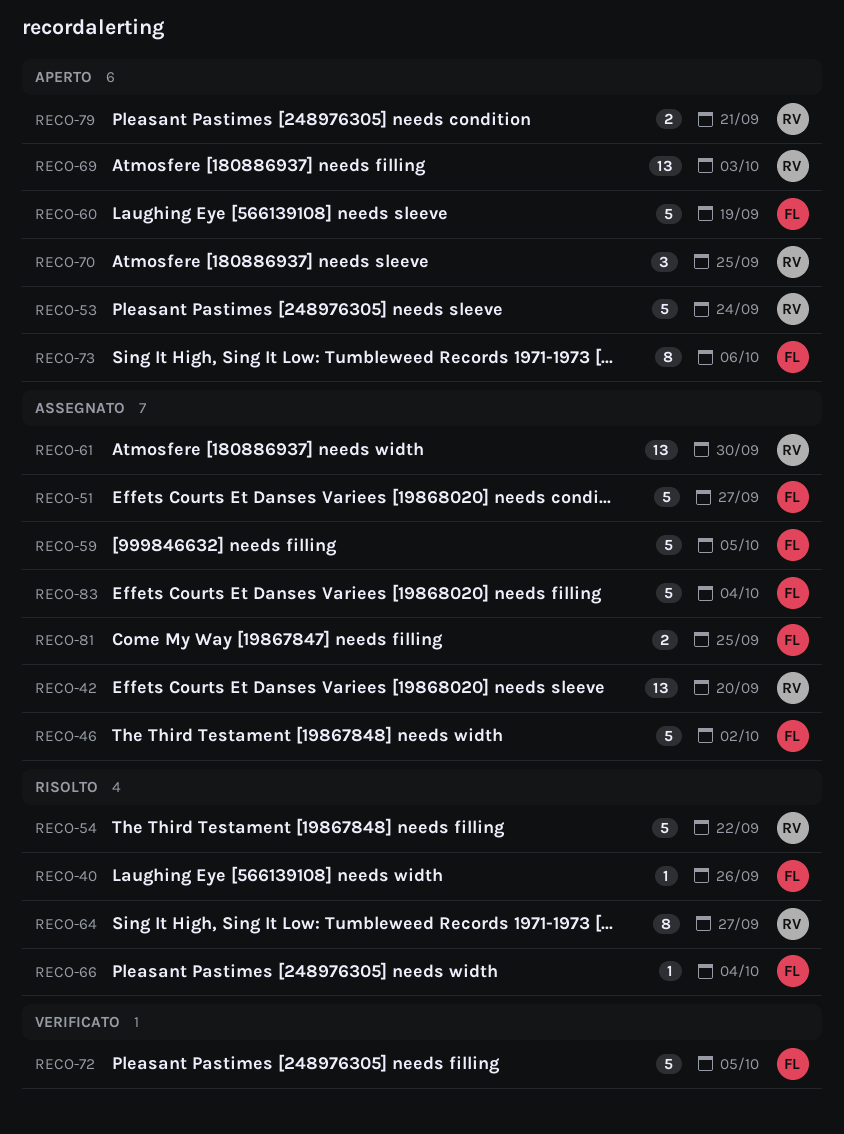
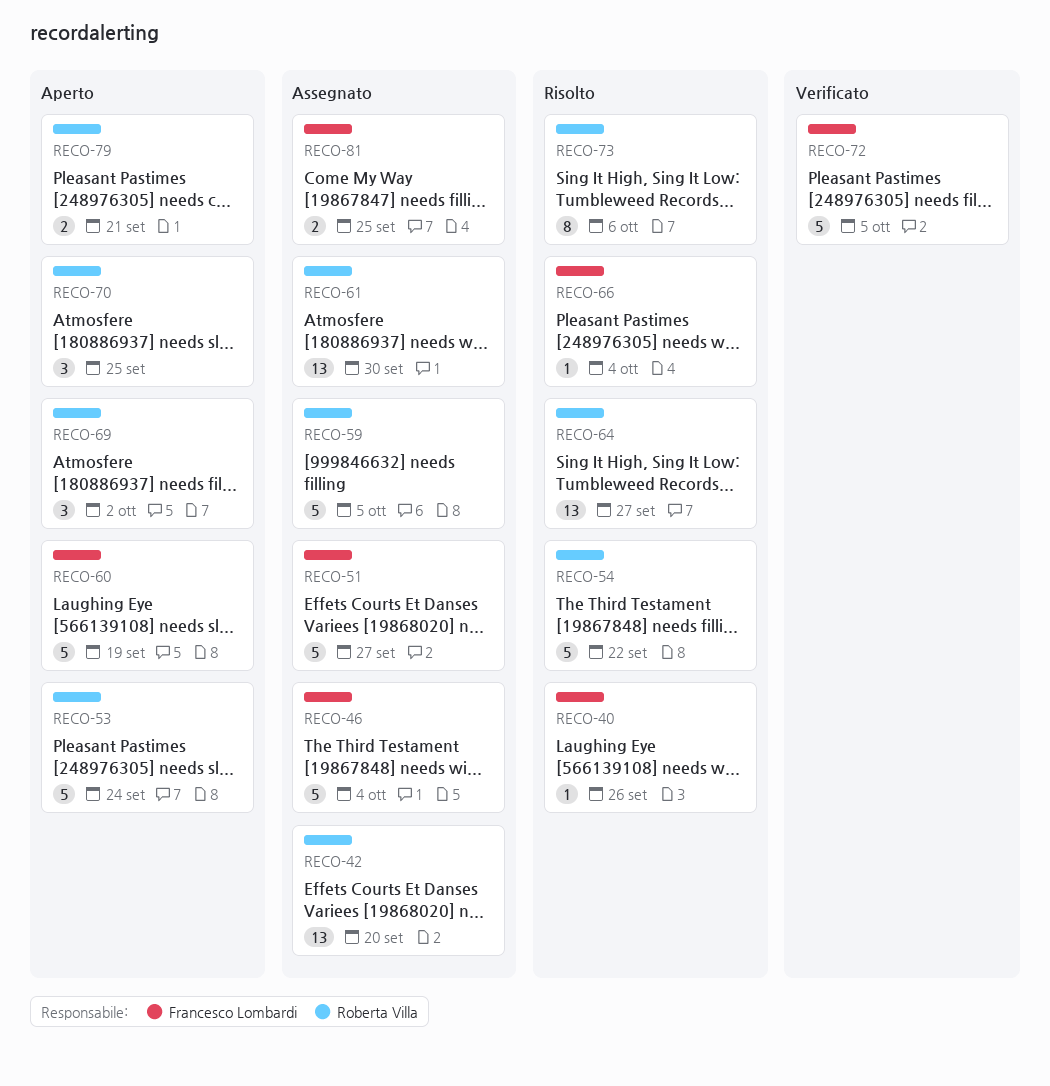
RECO-46, due: Oct 2 -> Oct 4
RECO-59, owner: Francesco Lombardi -> Roberta Villa
RECO-64, estimate: 8 -> 13
RECO-69, estimate: 13 -> 3
RECO-69, due: Oct 3 -> Oct 2
RECO-73, status: Aperto -> Risolto
RECO-73, owner: Francesco Lombardi -> Roberta Villa
RECO-83: present -> none

